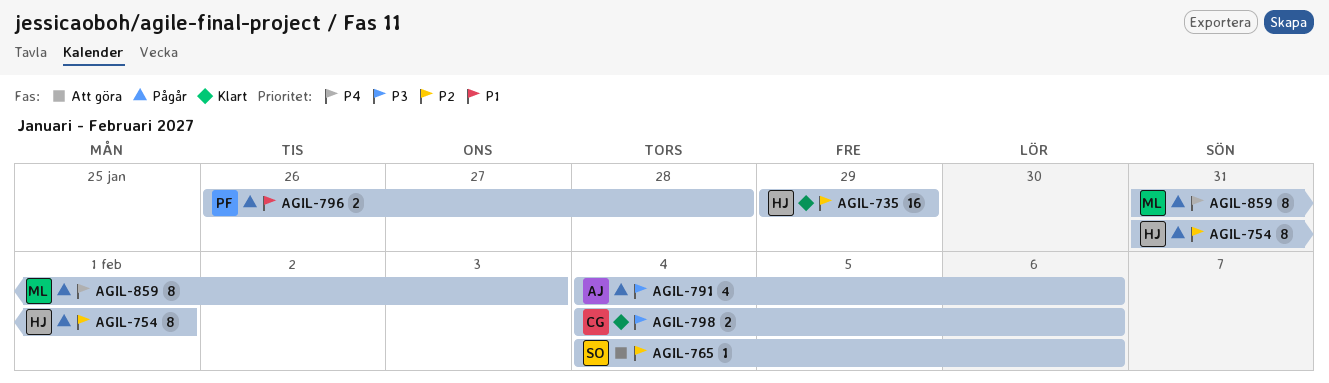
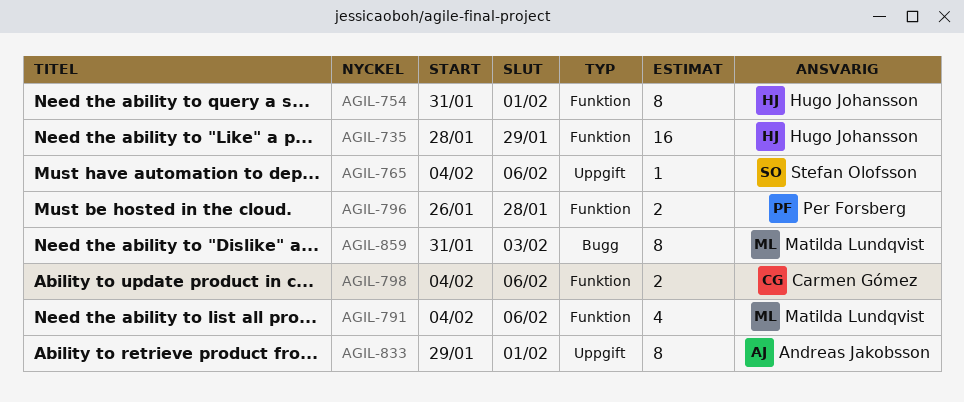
AGIL-735, start: Jan 29 -> Jan 28
AGIL-791, owner: Andreas Jakobsson -> Matilda Lundqvist
AGIL-833: none -> present

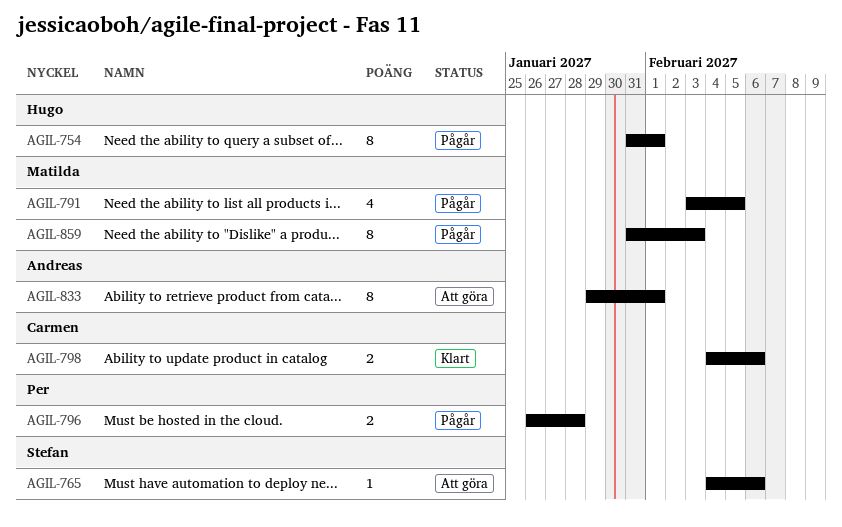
AGIL-735: present -> none
AGIL-791, start: Feb 4 -> Feb 3
AGIL-791, due: Feb 6 -> Feb 5

